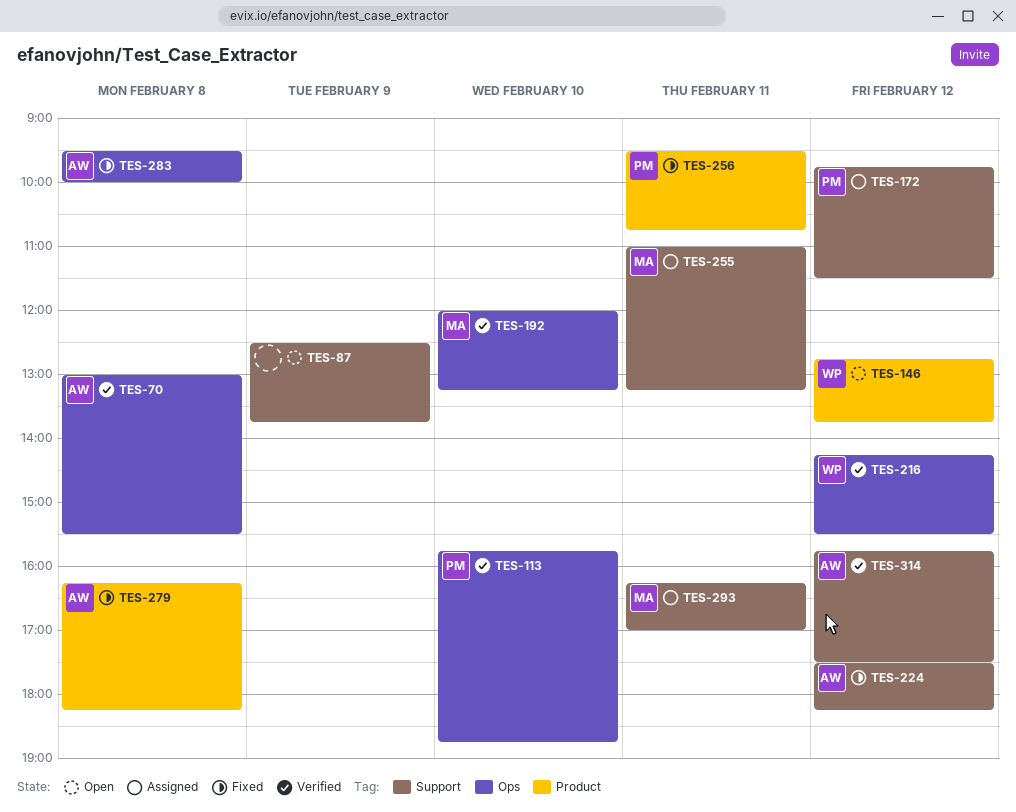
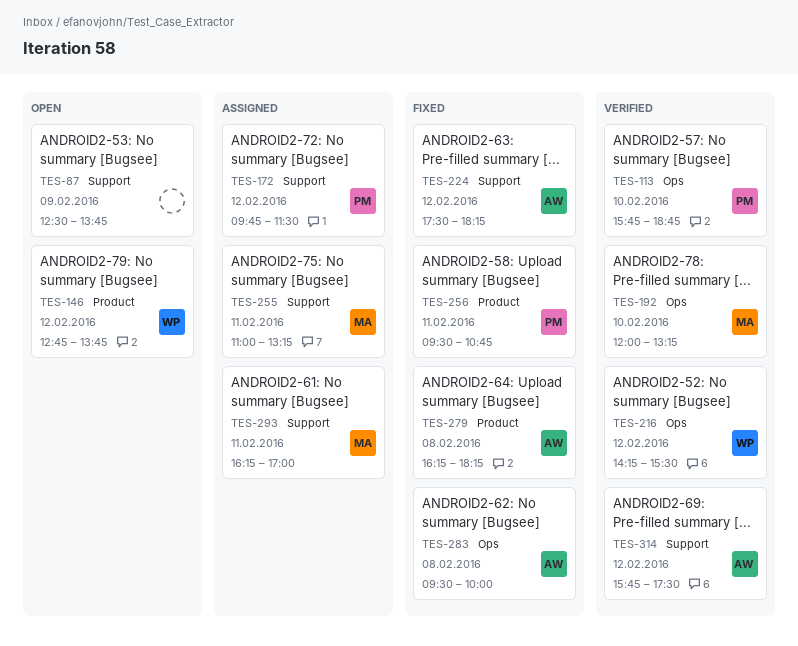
TES-70: present -> none

